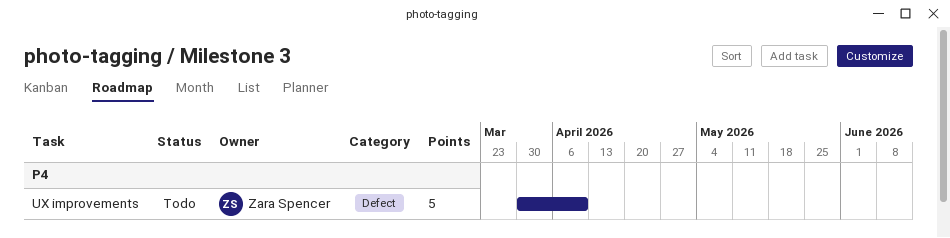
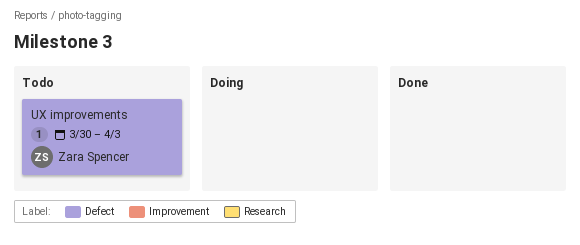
UX improvements, estimate: 5 -> 1
UX improvements, due: Apr 10 -> Apr 3

